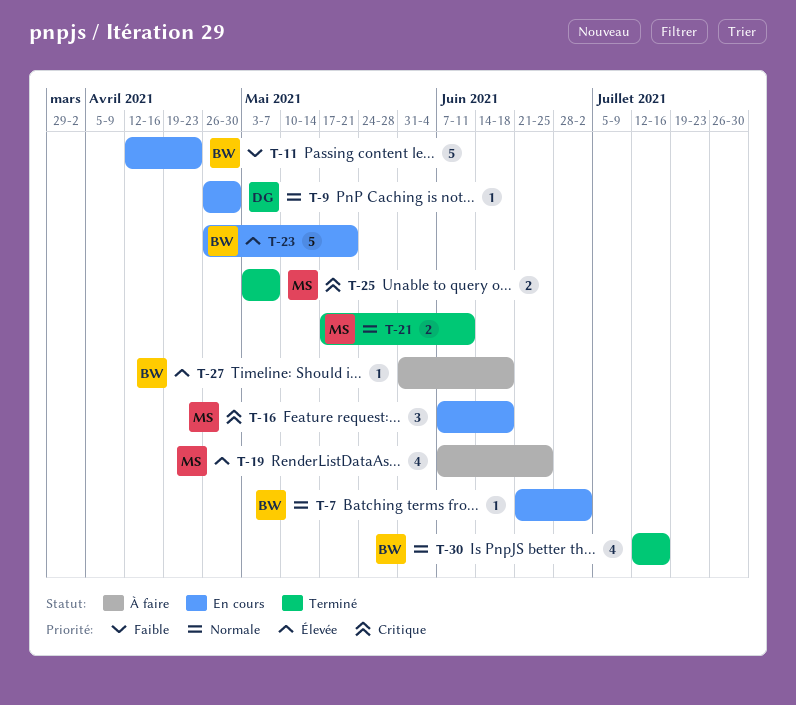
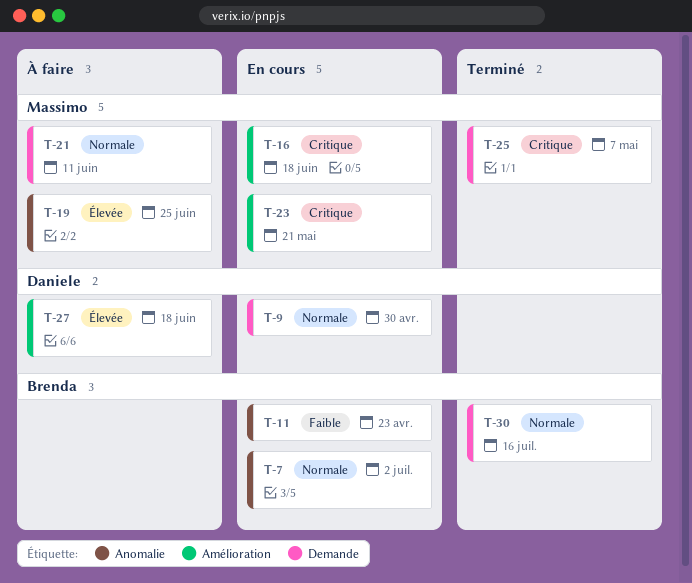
T-21, status: Terminé -> À faire
T-23, owner: Brenda -> Massimo
T-23, priority: Élevée -> Critique
T-27, owner: Brenda -> Daniele

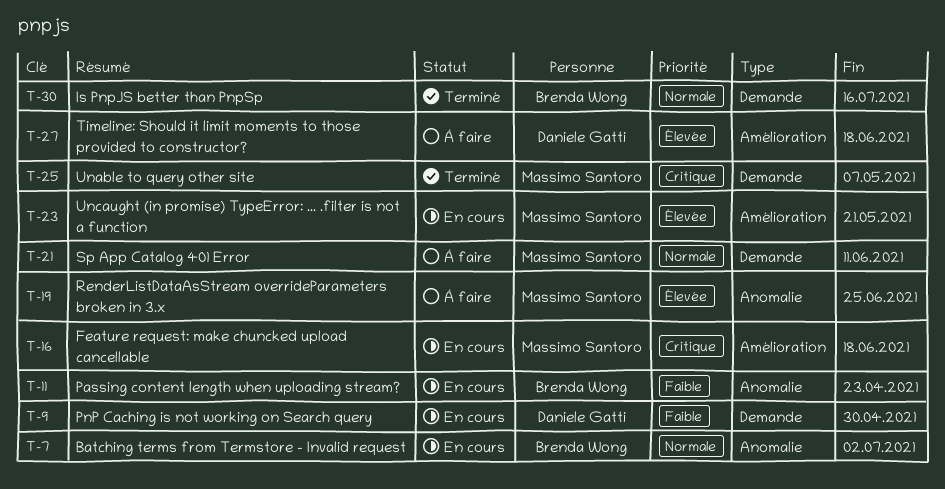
T-9, priority: Normale -> Faible
T-23, priority: Critique -> Élevée

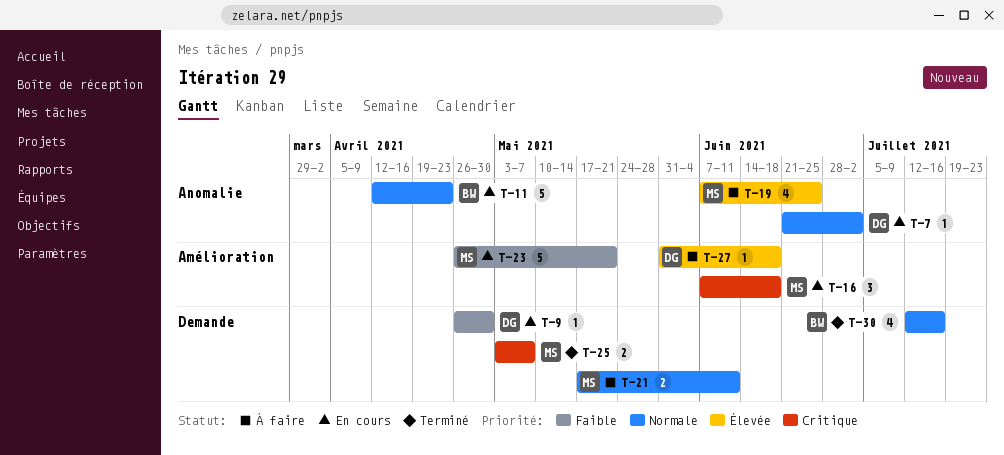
T-7, owner: Brenda Wong -> Daniele Gatti
T-11, priority: Faible -> Normale
T-23, priority: Élevée -> Faible

